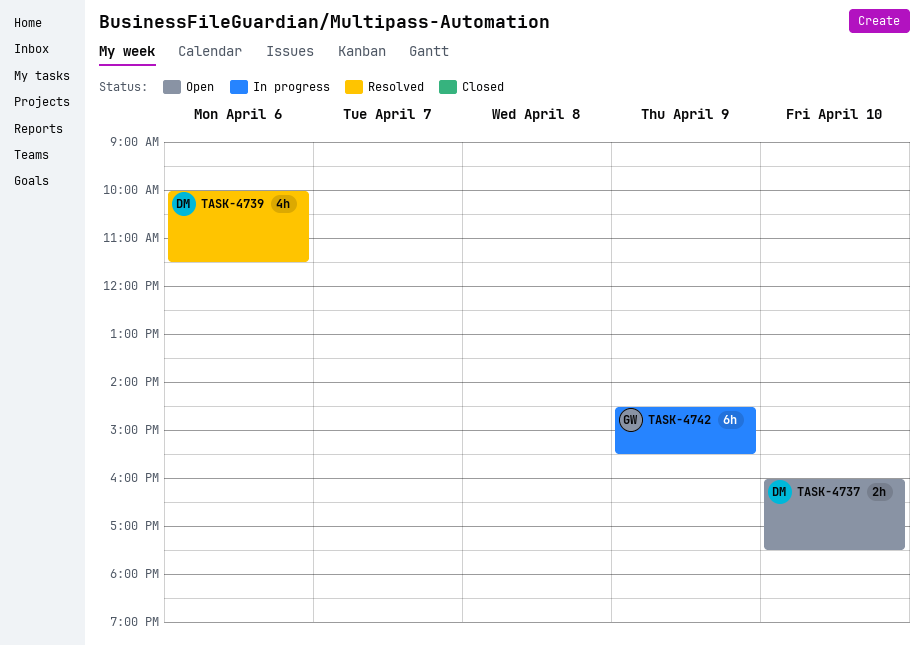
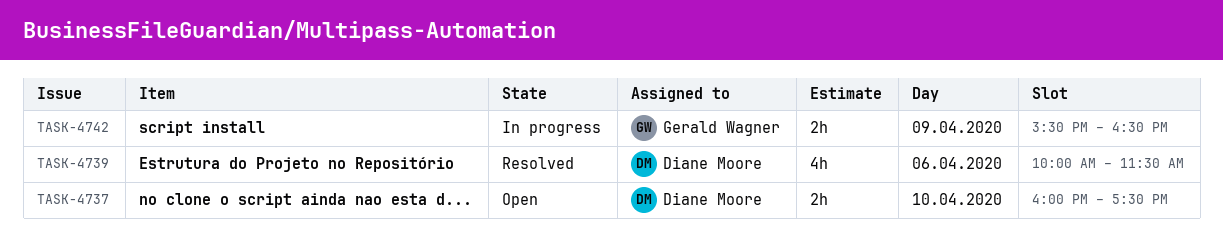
TASK-4742, estimate: 6h -> 2h
TASK-4742, begins: 14:30 -> 15:30
TASK-4742, ends: 15:30 -> 16:30

